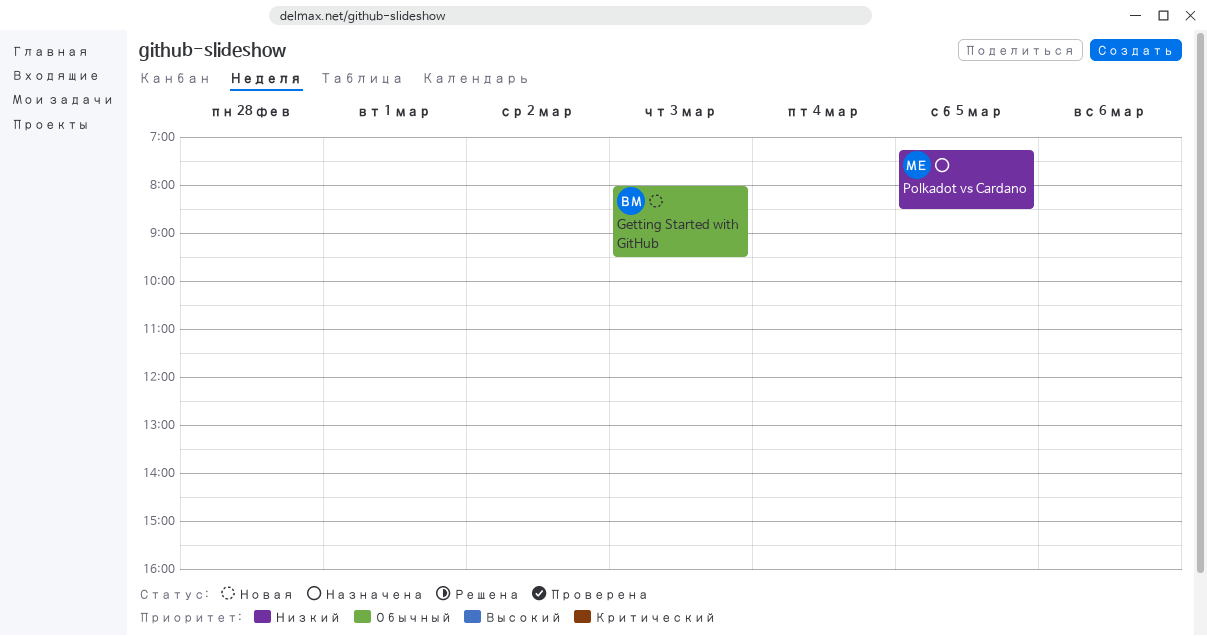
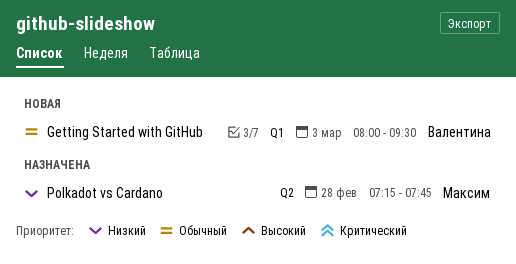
Polkadot vs Cardano, day: Mar 5 -> Feb 28
Polkadot vs Cardano, ends: 08:30 -> 07:45

